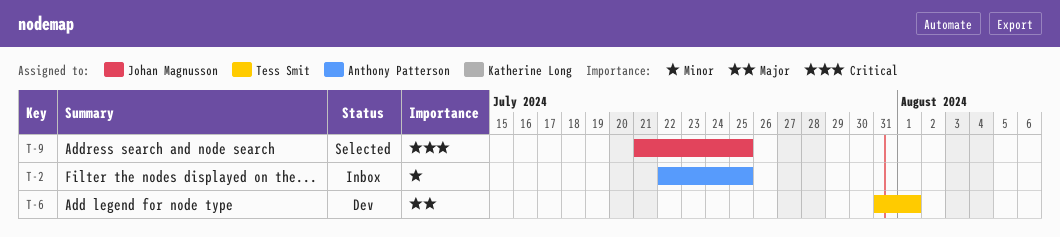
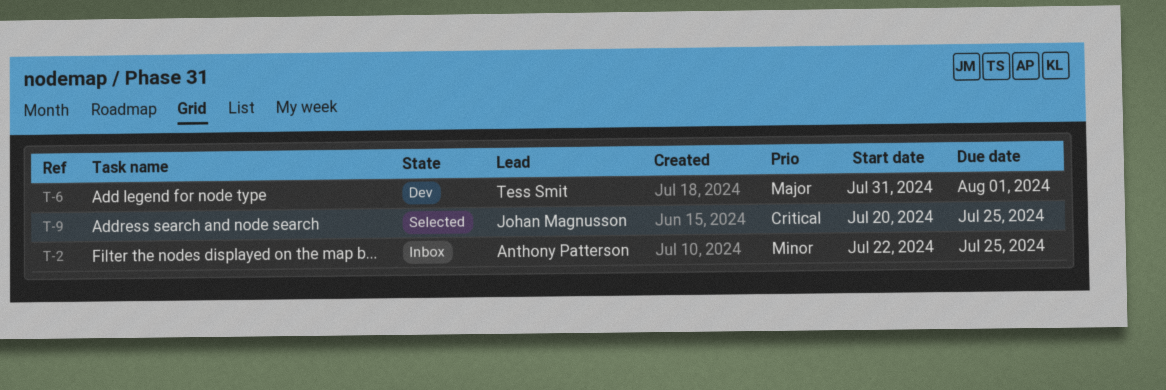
T-9, start: Jul 21 -> Jul 20

